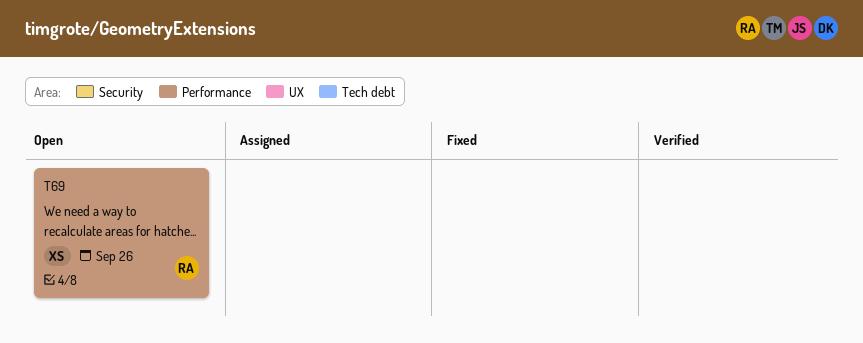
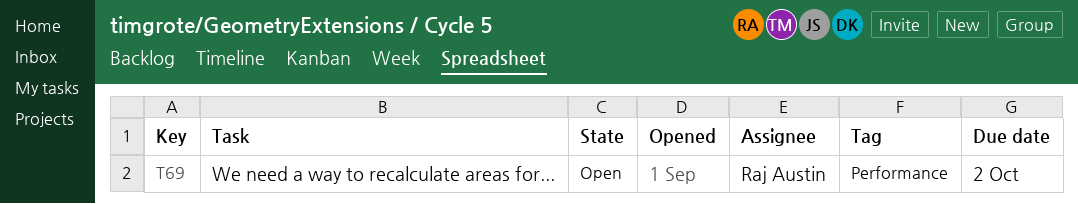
T69, due: Sep 26 -> Oct 2

